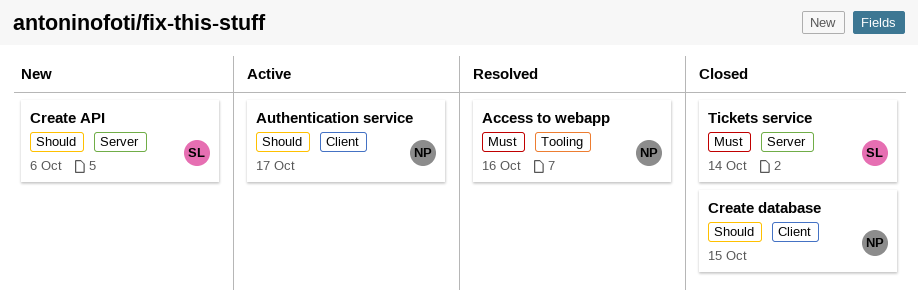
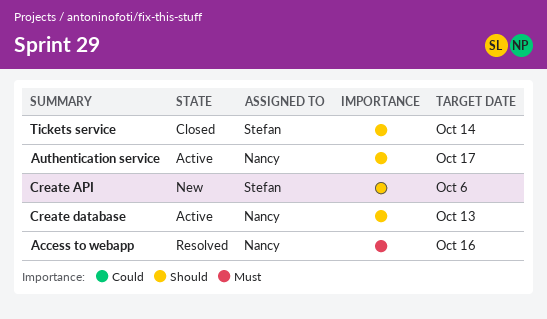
Create database, status: Closed -> Active
Create database, due: Oct 15 -> Oct 13
Tickets service, priority: Must -> Should

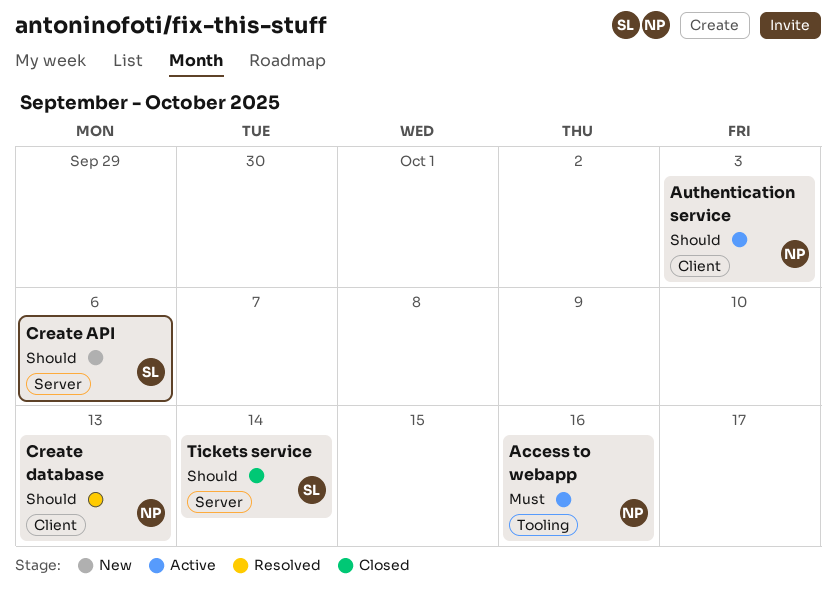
Access to webapp, status: Resolved -> Active
Authentication service, due: Oct 17 -> Oct 3
Create database, status: Active -> Resolved

